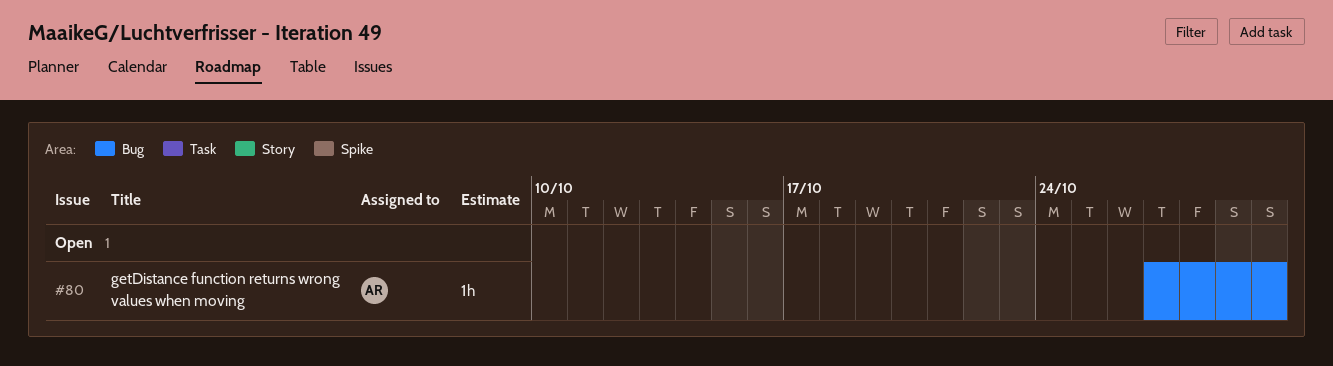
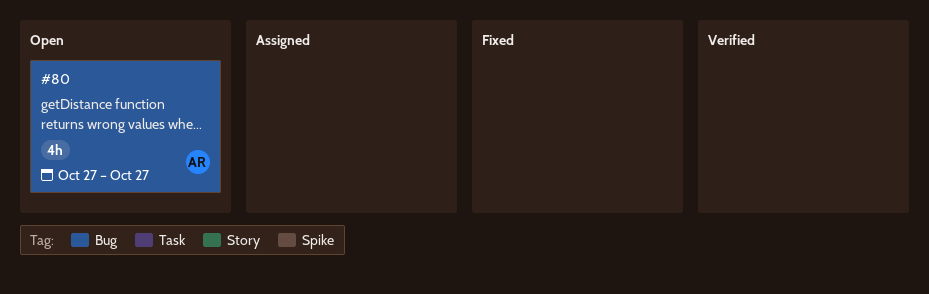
#80, estimate: 1h -> 4h
#80, due: Oct 30 -> Oct 27

